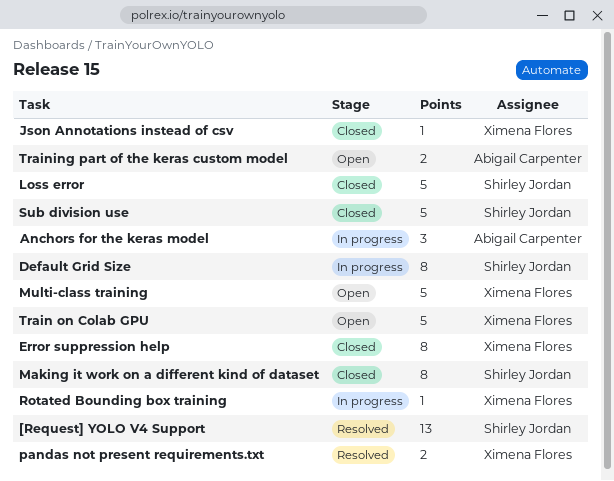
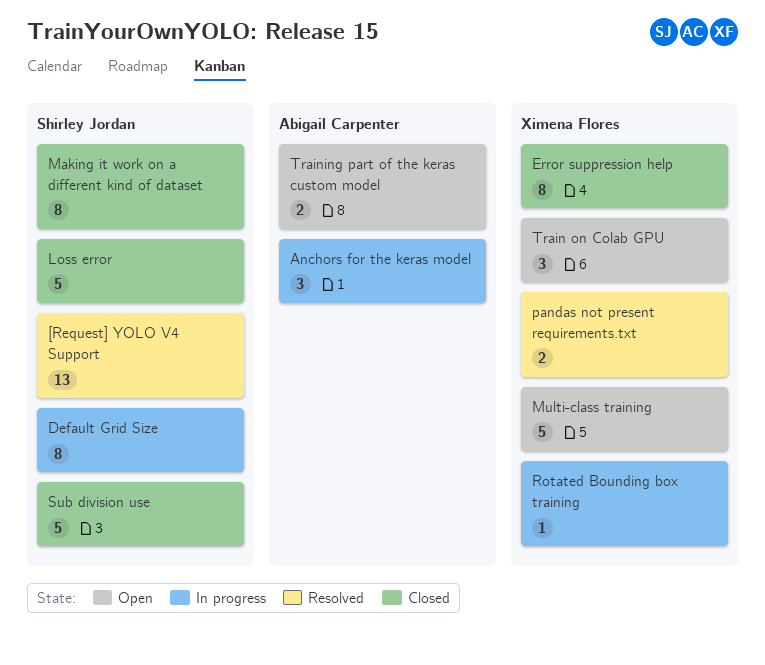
Json Annotations instead of csv: present -> none
Train on Colab GPU, estimate: 5 -> 3

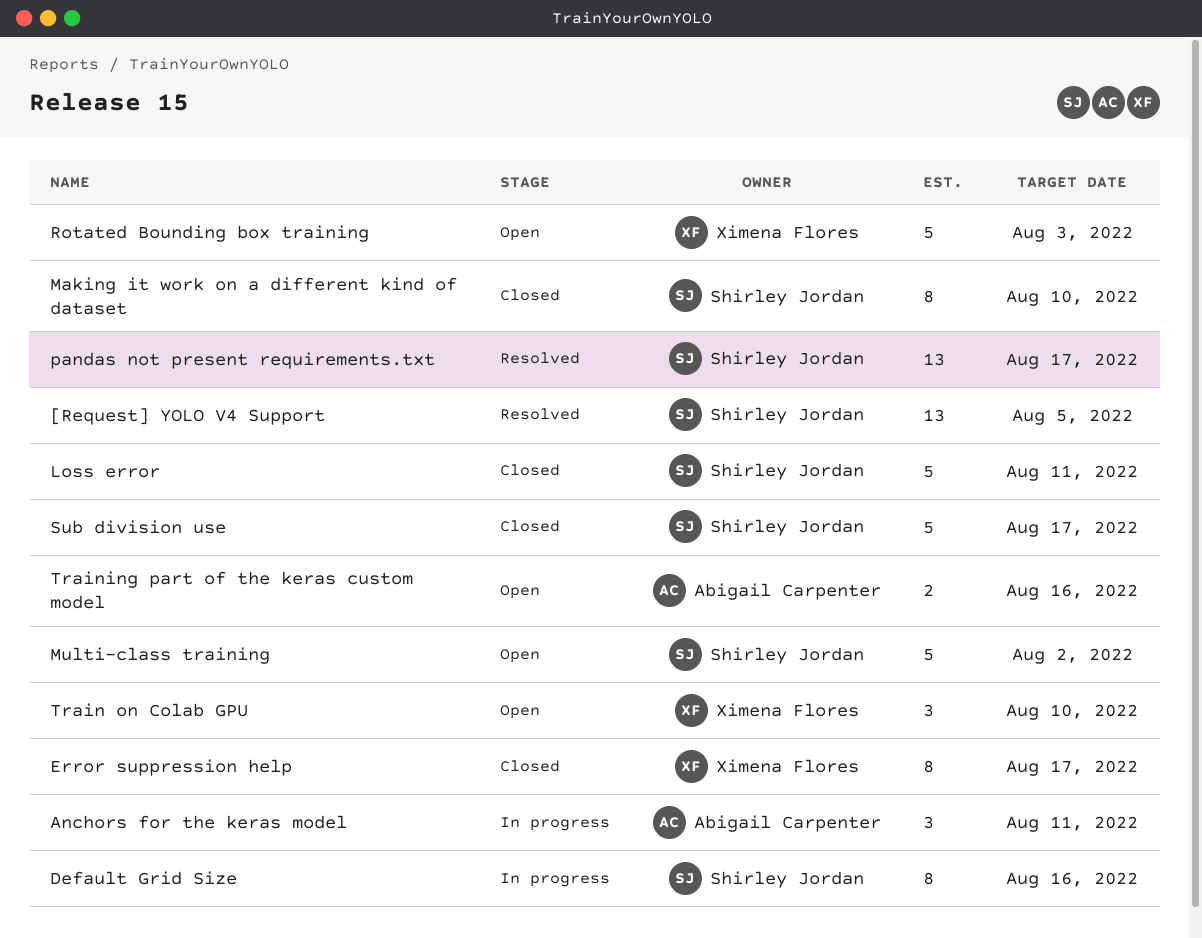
Multi-class training, owner: Ximena Flores -> Shirley Jordan
pandas not present requirements.txt, owner: Ximena Flores -> Shirley Jordan
pandas not present requirements.txt, estimate: 2 -> 13
Rotated Bounding box training, status: In progress -> Open
Rotated Bounding box training, estimate: 1 -> 5

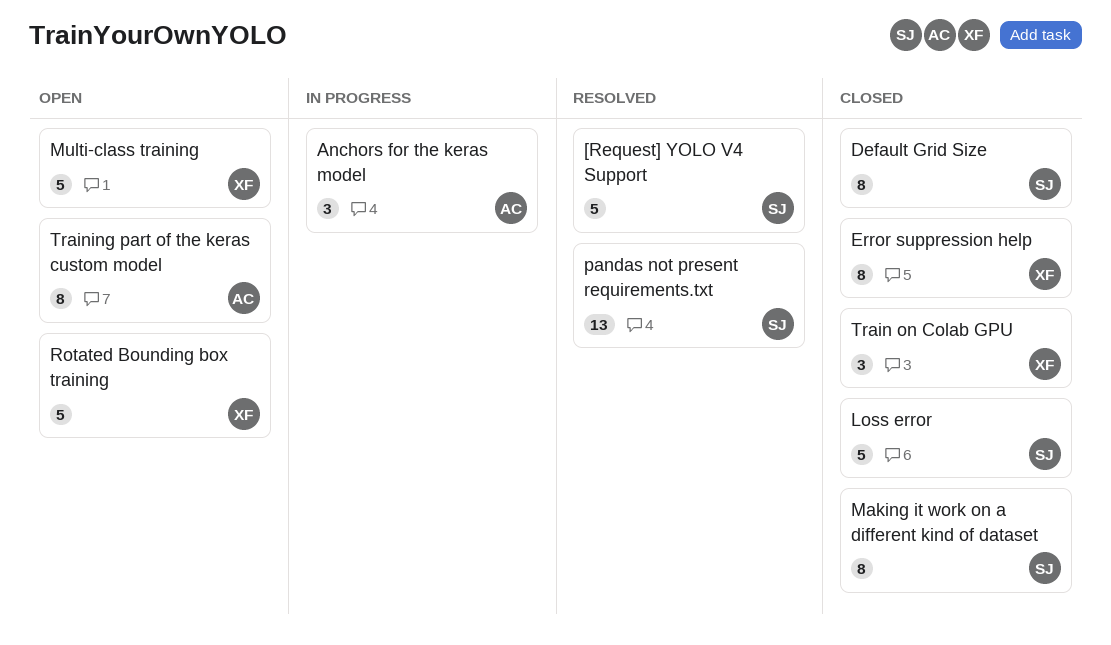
[Request] YOLO V4 Support, estimate: 13 -> 5
Default Grid Size, status: In progress -> Closed
Multi-class training, owner: Shirley Jordan -> Ximena Flores
Sub division use: present -> none
Train on Colab GPU, status: Open -> Closed
Training part of the keras custom model, estimate: 2 -> 8

